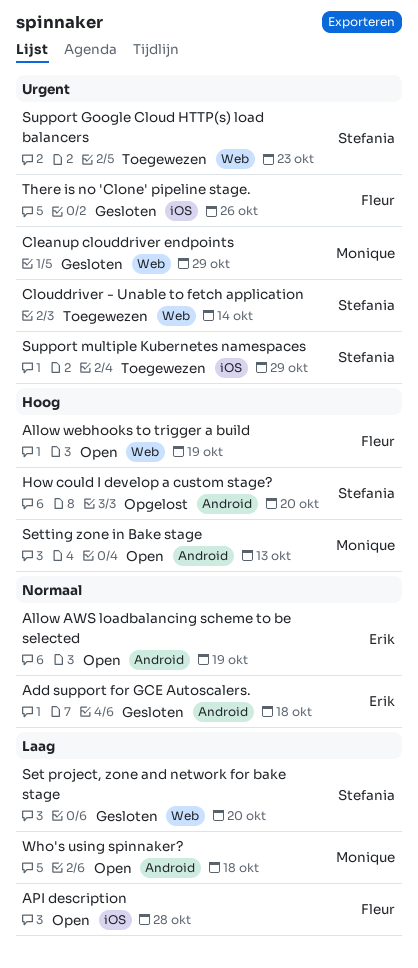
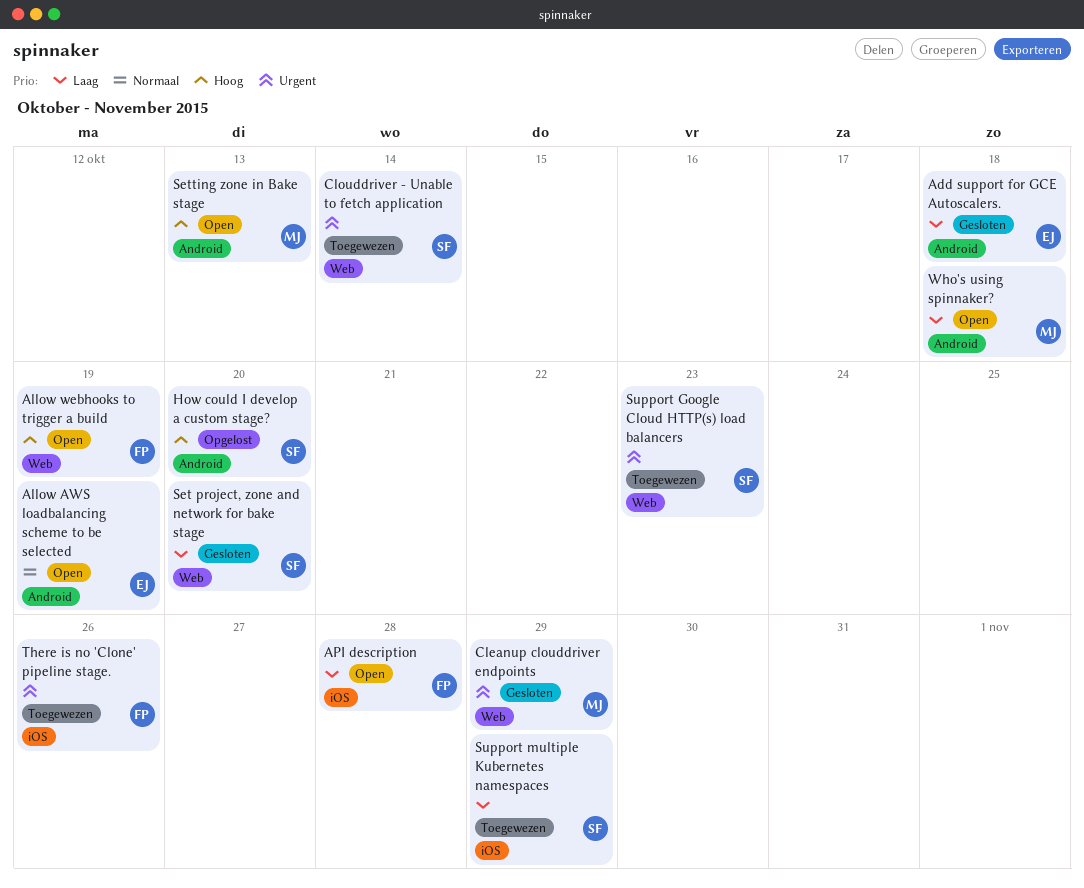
Add support for GCE Autoscalers., priority: Normaal -> Laag
Support multiple Kubernetes namespaces, priority: Urgent -> Laag
There is no 'Clone' pipeline stage., status: Gesloten -> Toegewezen

